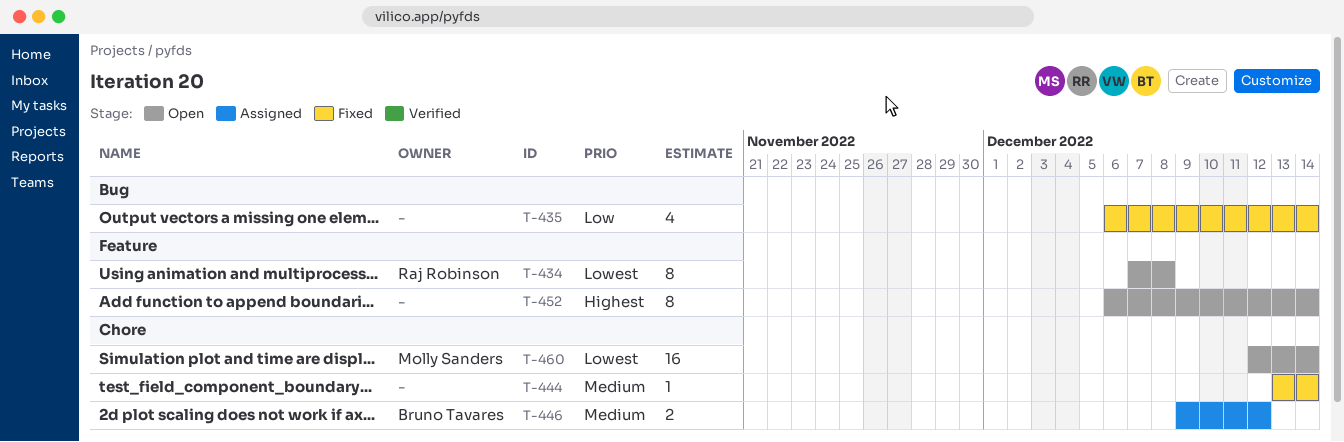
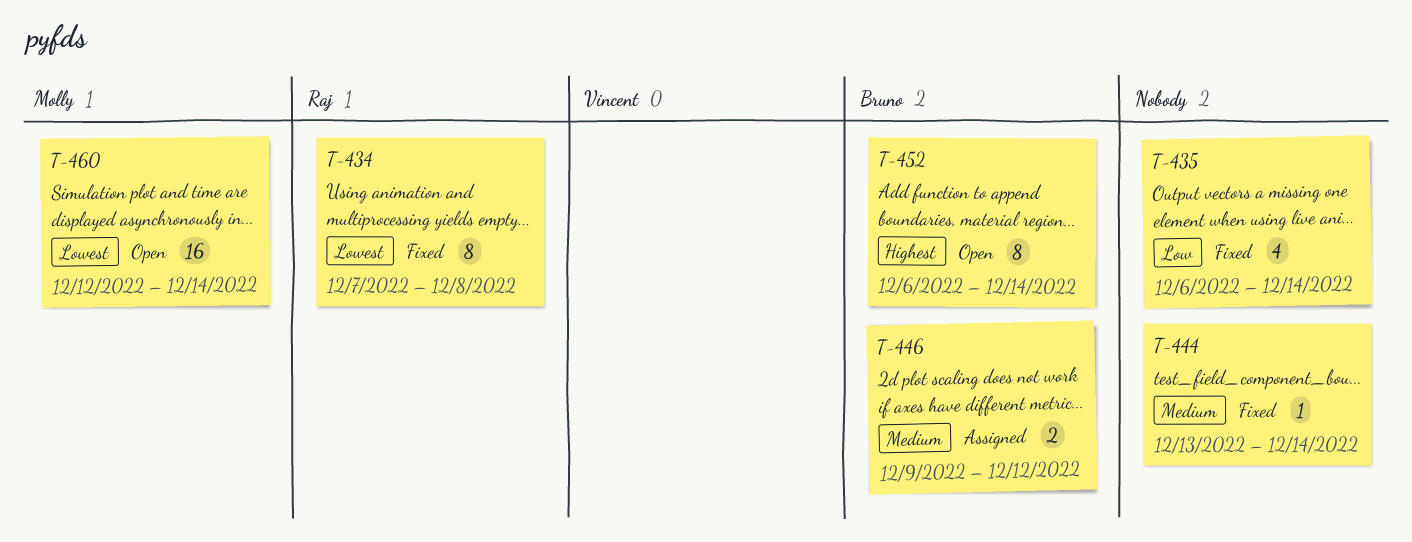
T-434, status: Open -> Fixed
T-452, owner: none -> Bruno Tavares

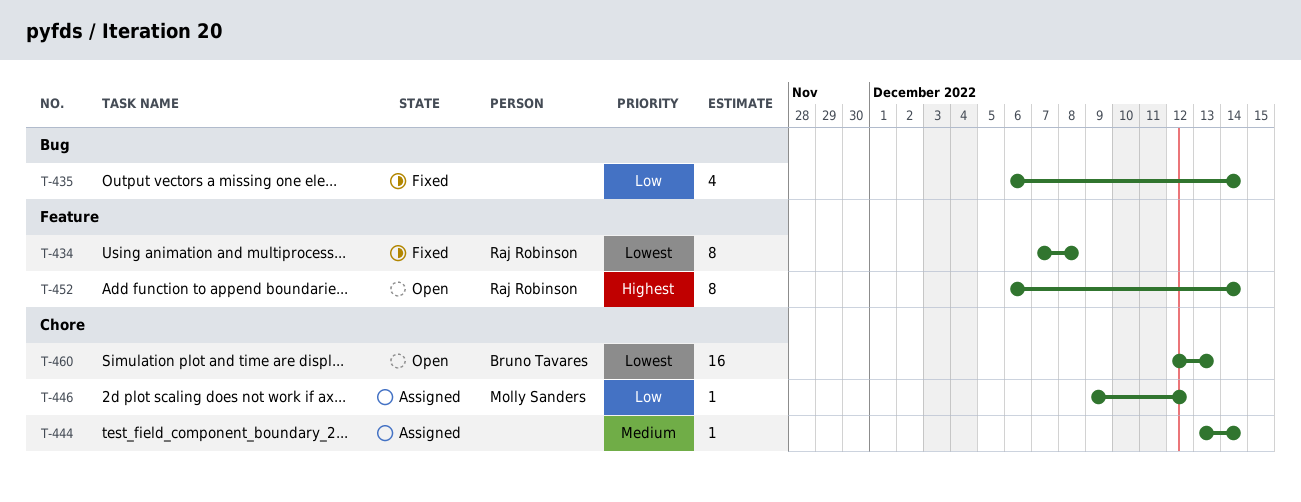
T-444, status: Fixed -> Assigned
T-446, owner: Bruno Tavares -> Molly Sanders
T-446, priority: Medium -> Low
T-446, estimate: 2 -> 1
T-452, owner: Bruno Tavares -> Raj Robinson
T-460, owner: Molly Sanders -> Bruno Tavares
T-460, due: Dec 14 -> Dec 13

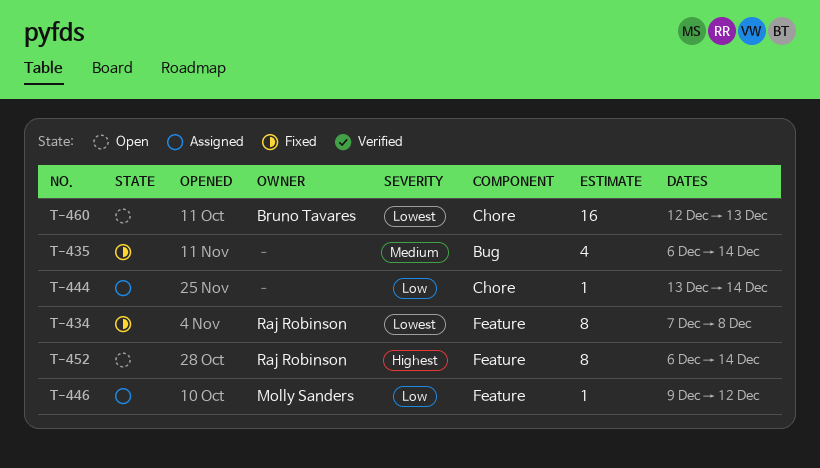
T-435, priority: Low -> Medium
T-444, priority: Medium -> Low
T-446, label: Chore -> Feature

